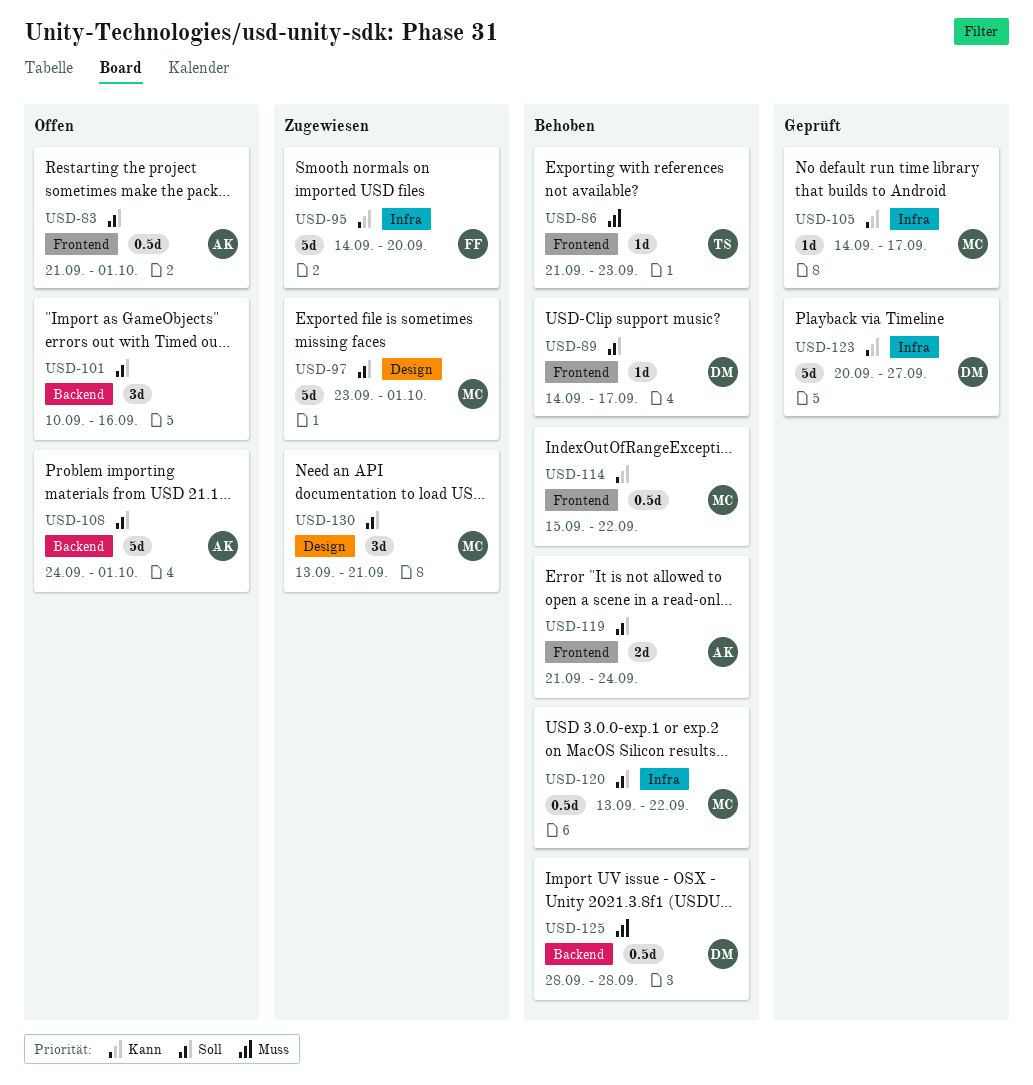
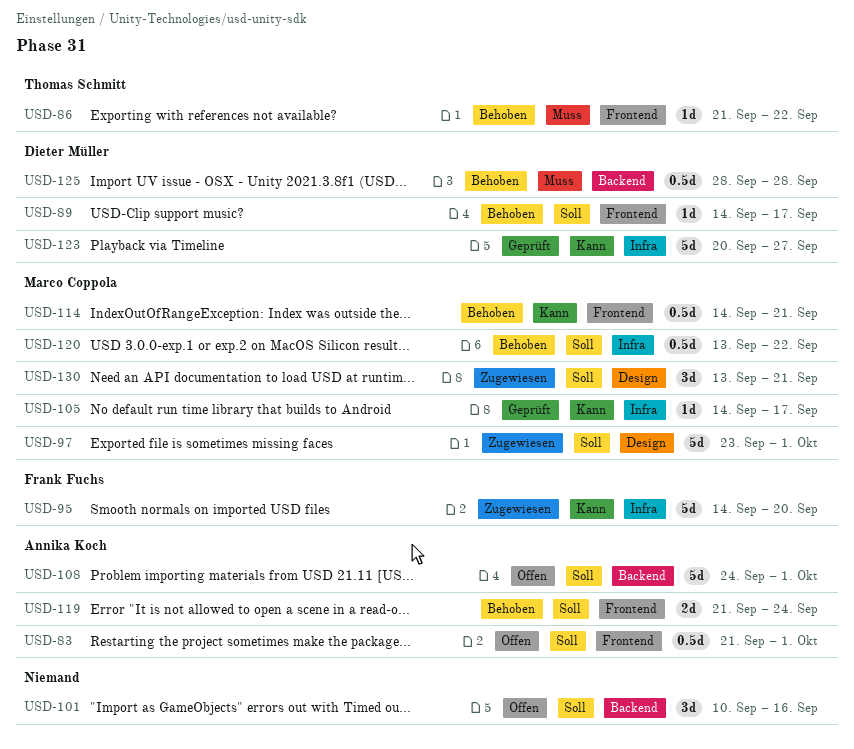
USD-86, due: Sep 23 -> Sep 22
USD-114, start: Sep 15 -> Sep 14
USD-114, due: Sep 22 -> Sep 21

